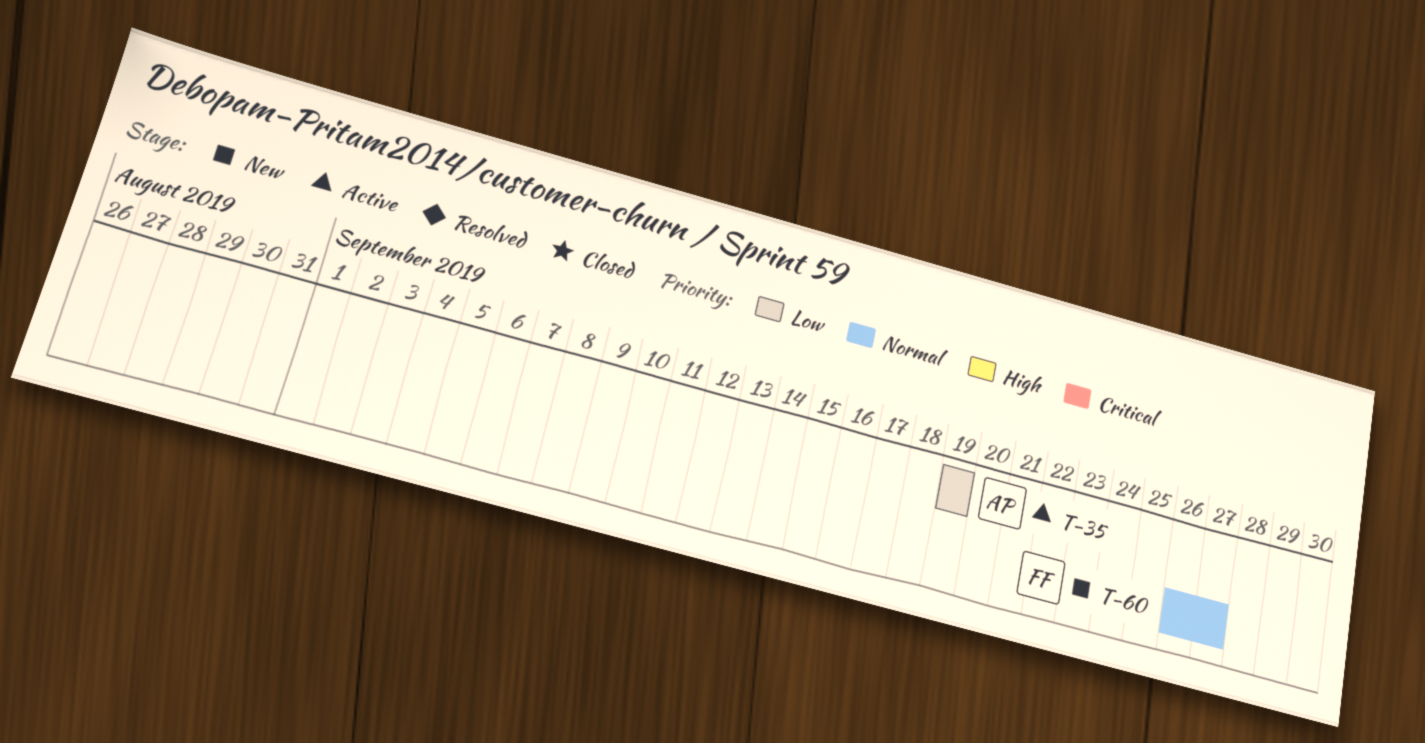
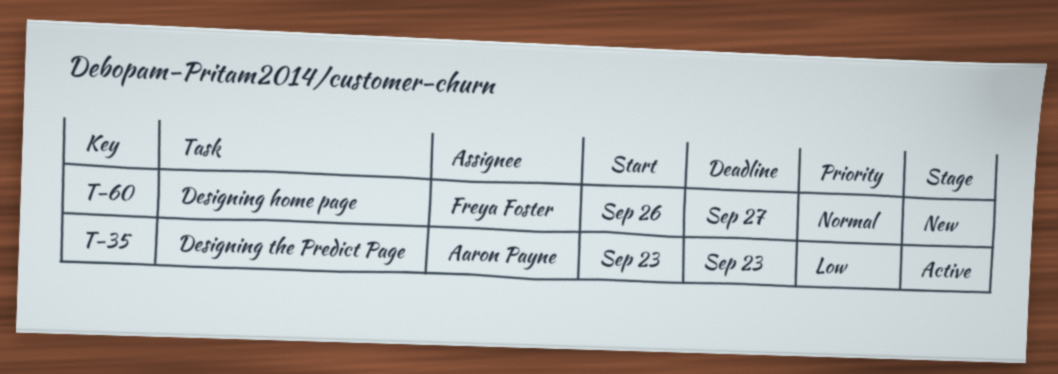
T-35, start: Sep 19 -> Sep 23
T-35, due: Sep 19 -> Sep 23

